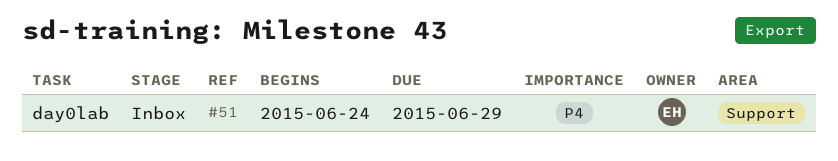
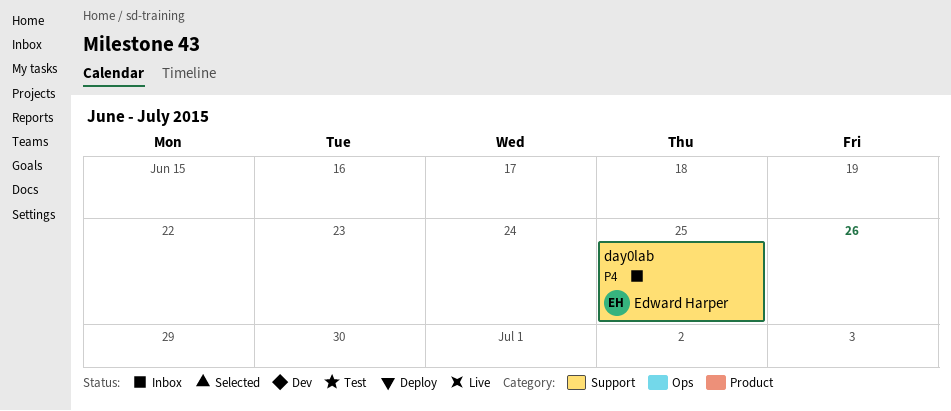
day0lab, due: Jun 29 -> Jun 25

